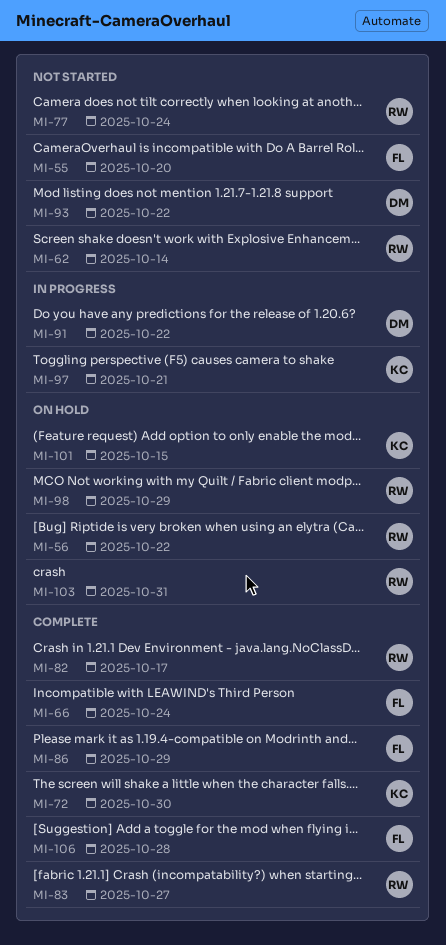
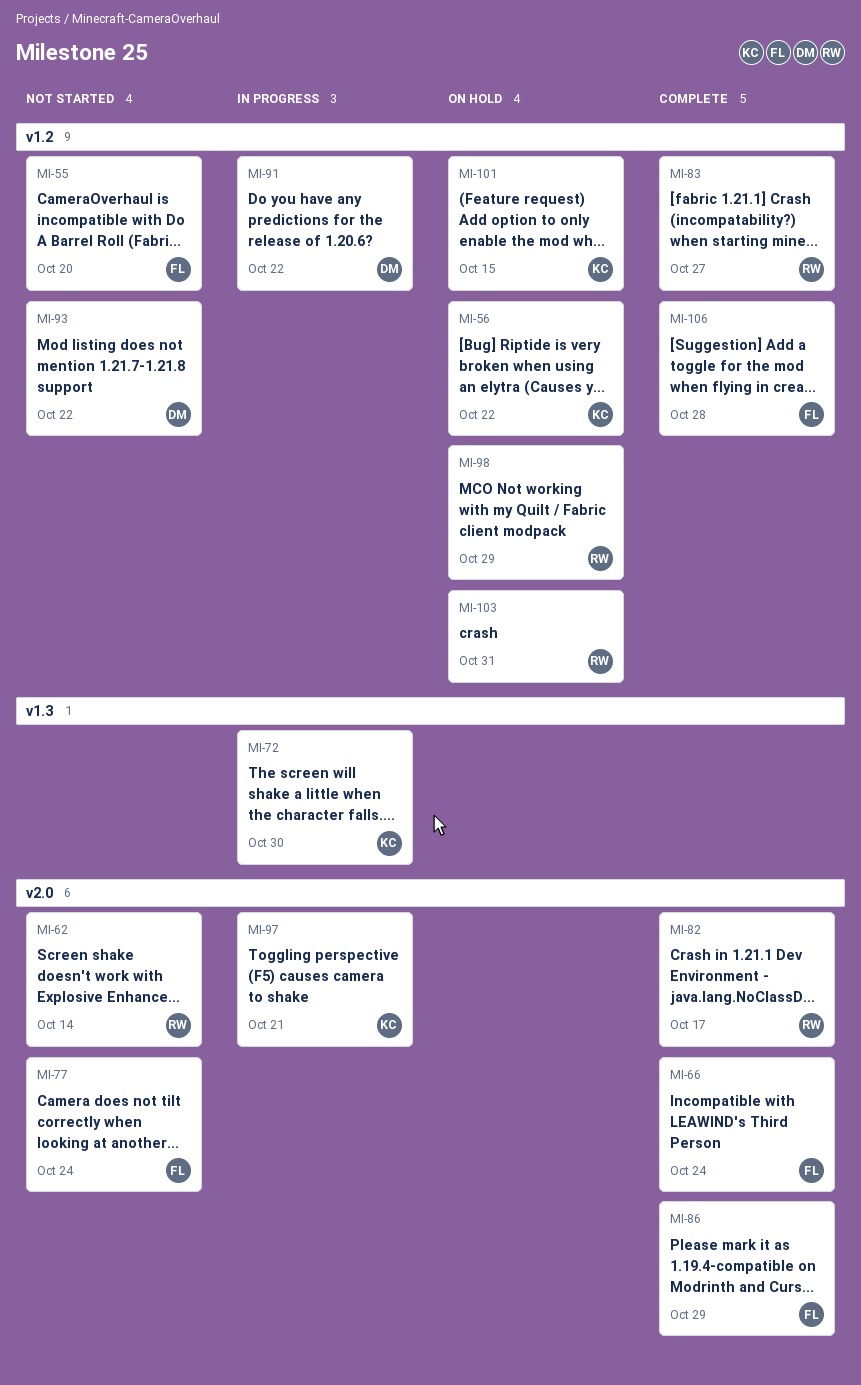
MI-56, owner: RW -> KC
MI-72, status: Complete -> In progress
MI-77, owner: RW -> FL

